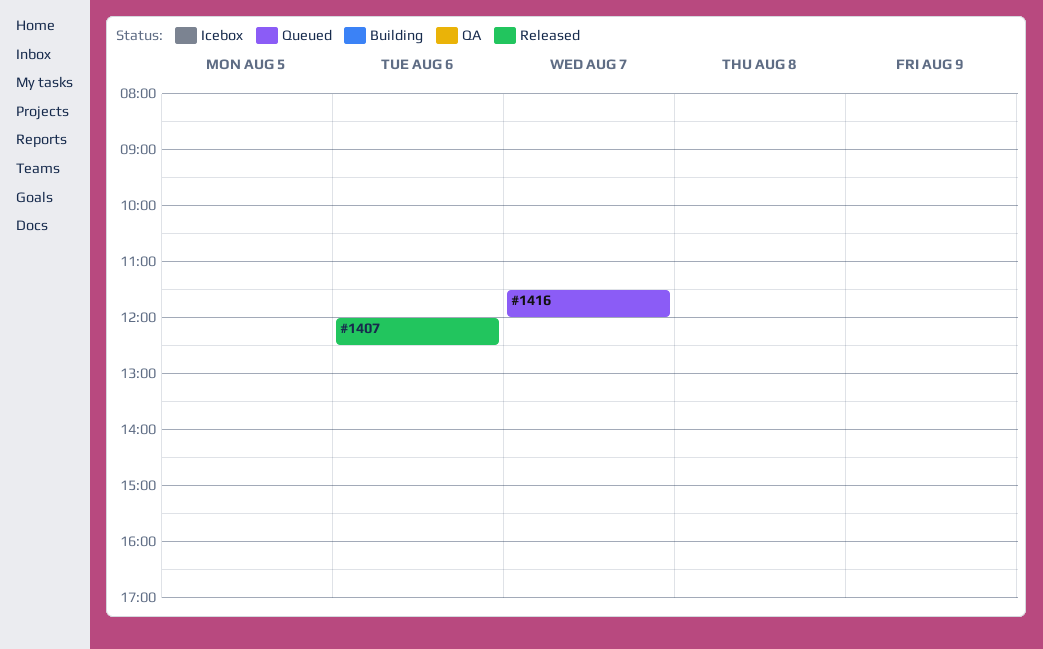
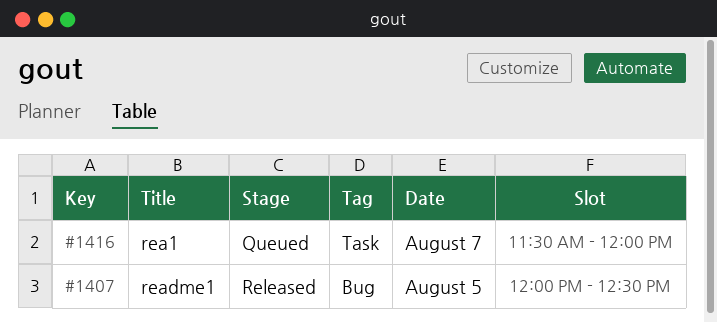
#1407, day: Aug 6 -> Aug 5

